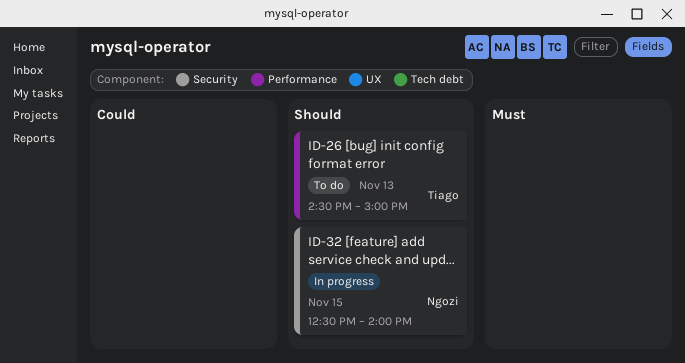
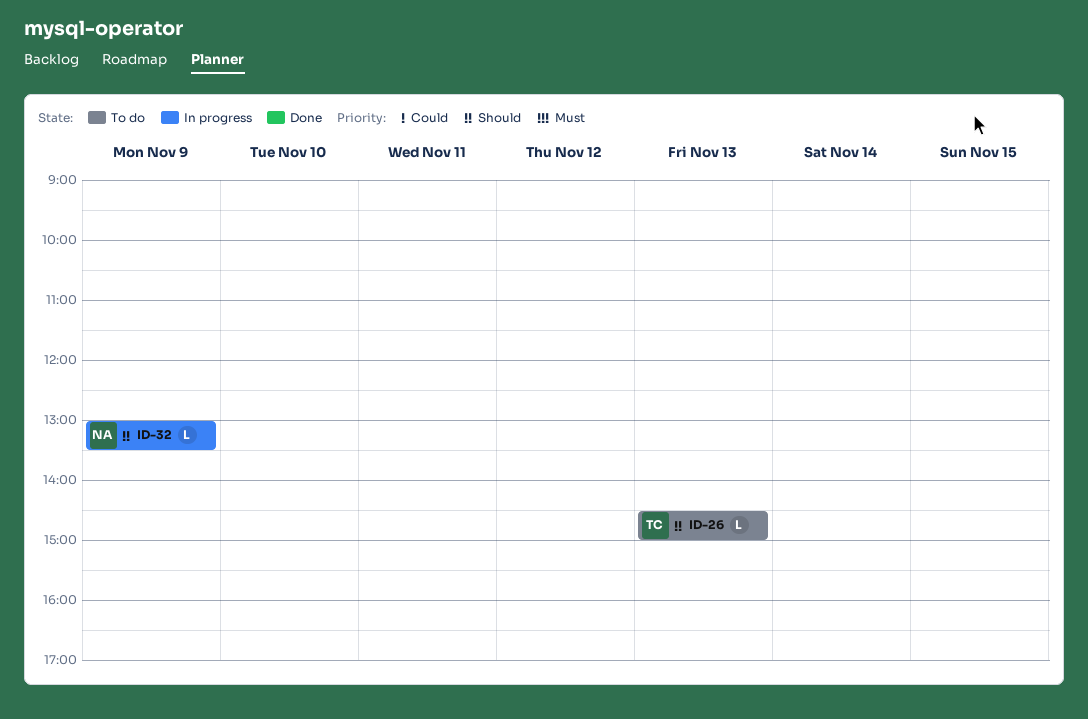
ID-32, day: Nov 15 -> Nov 9
ID-32, begins: 12:30 -> 13:00
ID-32, ends: 14:00 -> 13:30

